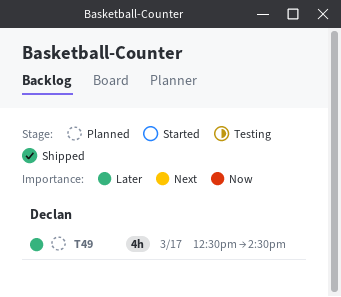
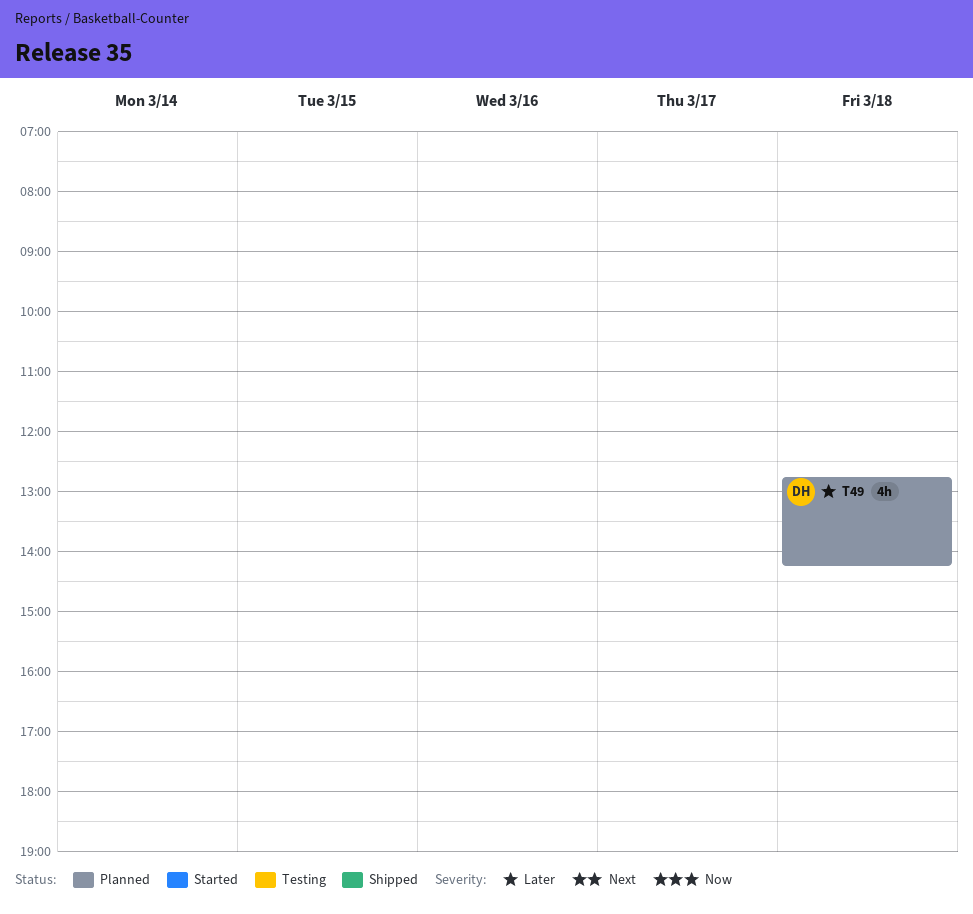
T49, day: Mar 17 -> Mar 18
T49, begins: 12:30 -> 12:45
T49, ends: 14:30 -> 14:15

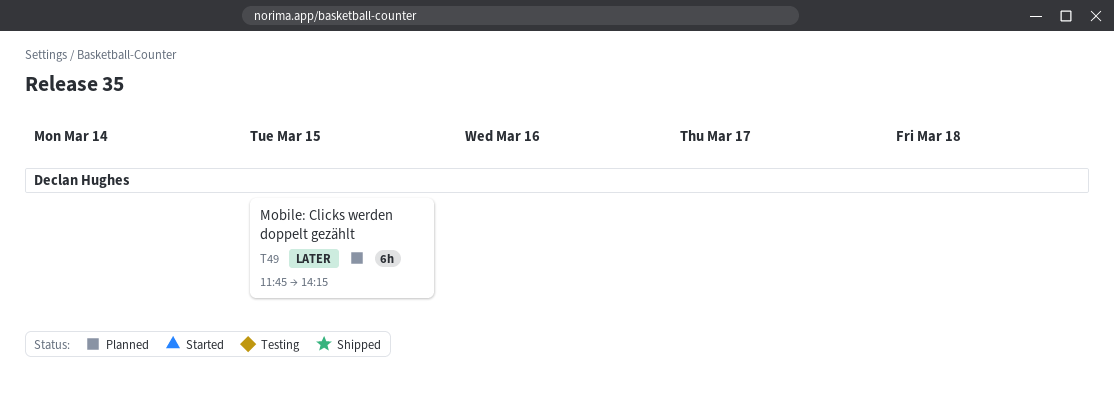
T49, estimate: 4h -> 6h
T49, day: Mar 18 -> Mar 15
T49, begins: 12:45 -> 11:45

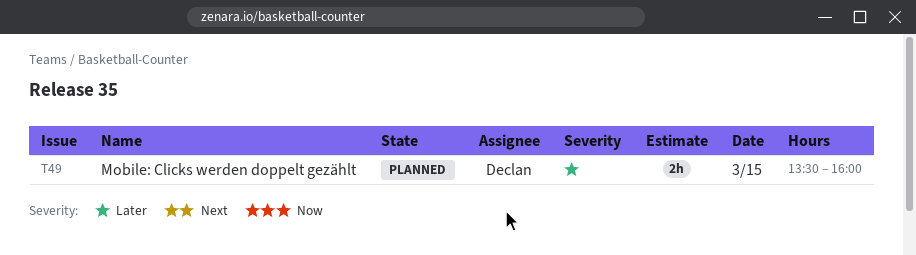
T49, estimate: 6h -> 2h
T49, begins: 11:45 -> 13:30
T49, ends: 14:15 -> 16:00

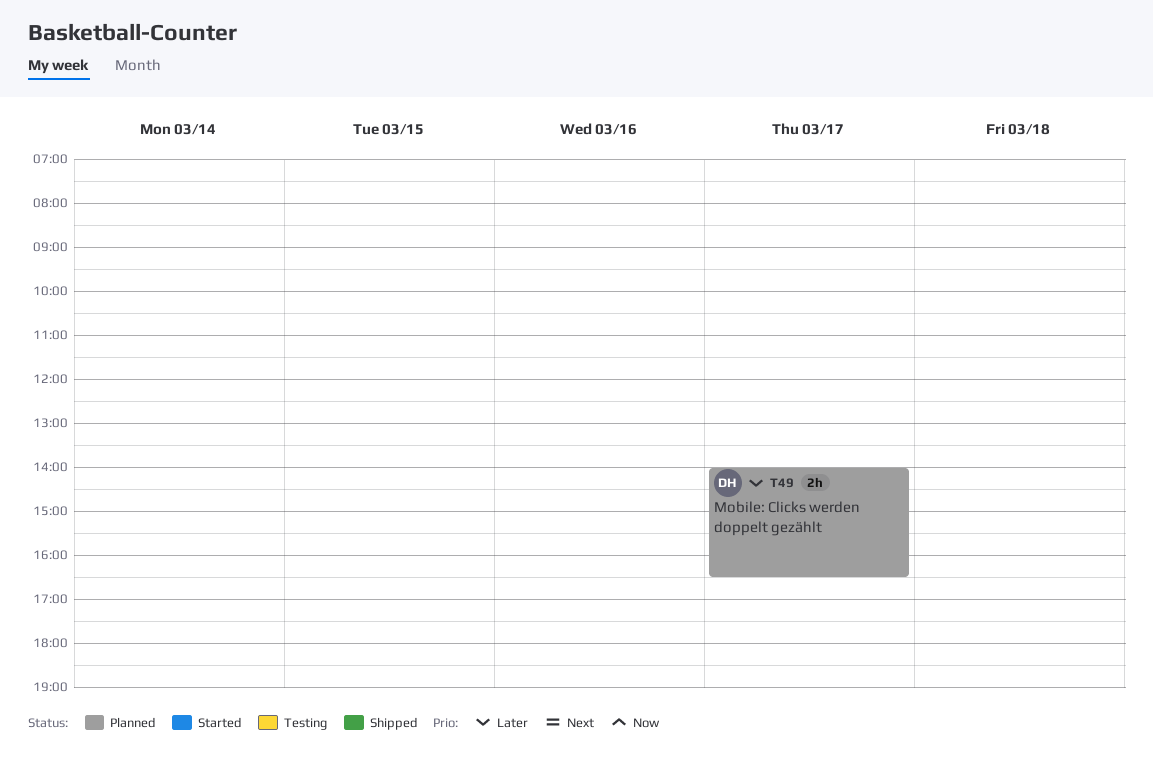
T49, day: Mar 15 -> Mar 17
T49, begins: 13:30 -> 14:00
T49, ends: 16:00 -> 16:30

